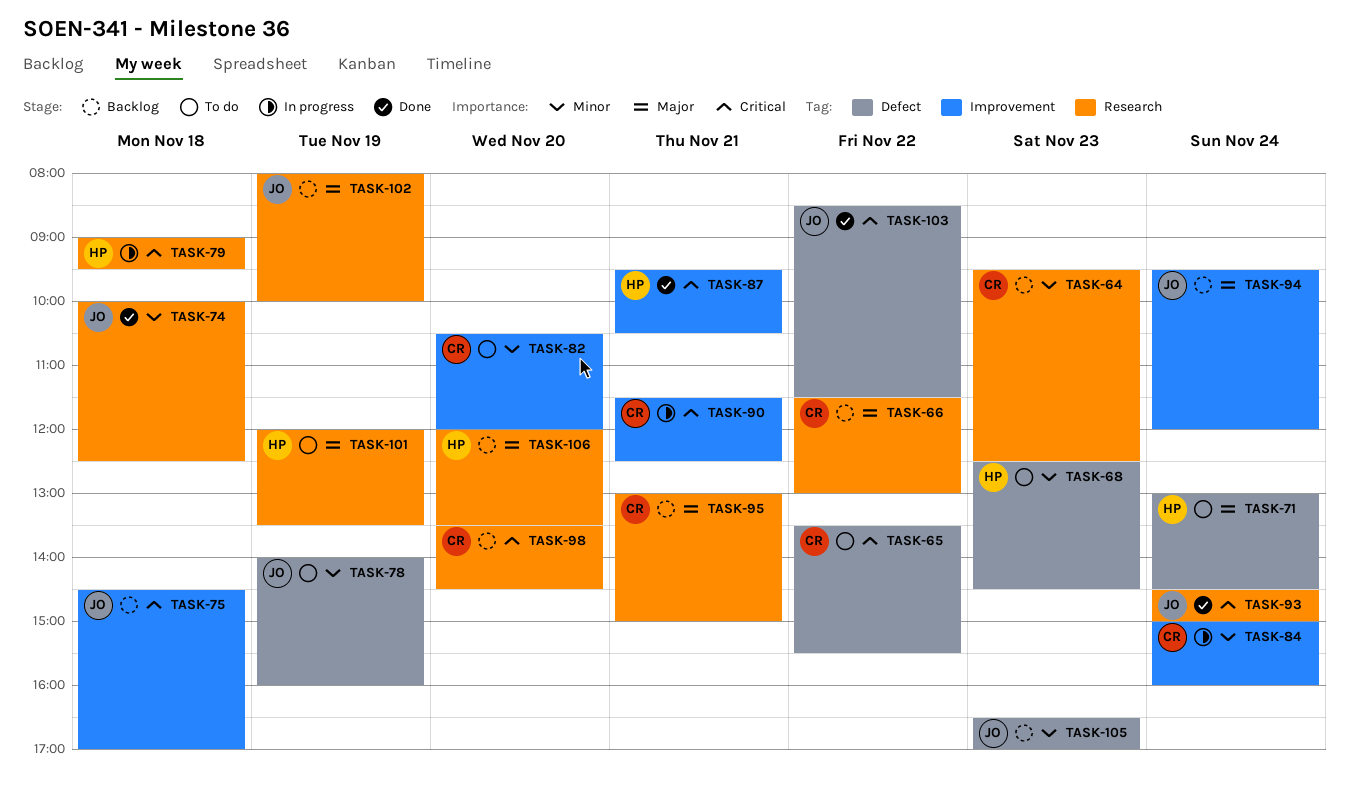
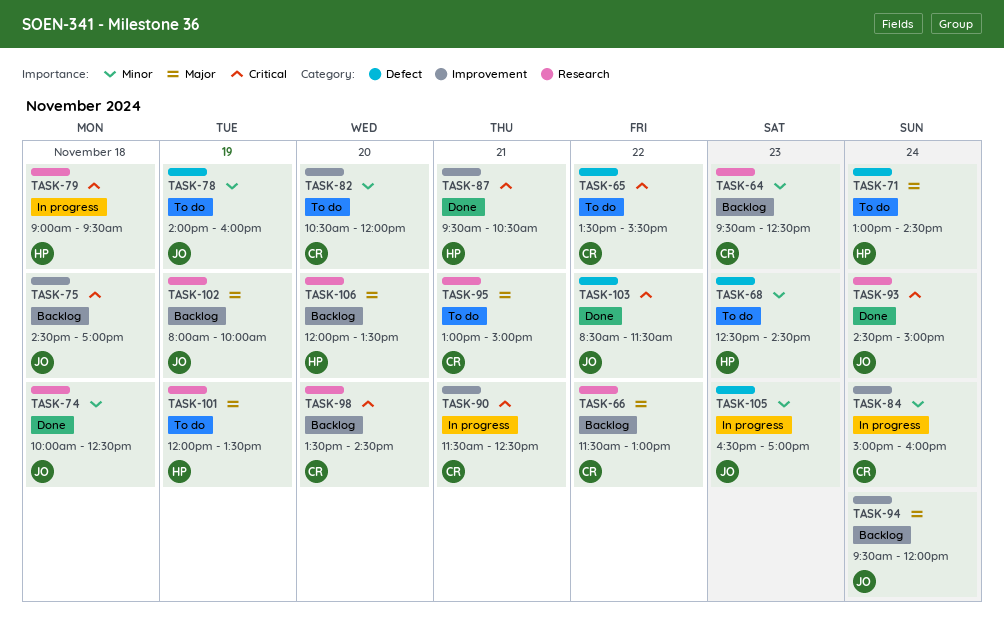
TASK-95, status: Backlog -> To do
TASK-105, status: Backlog -> In progress

